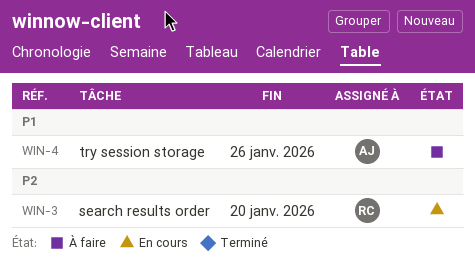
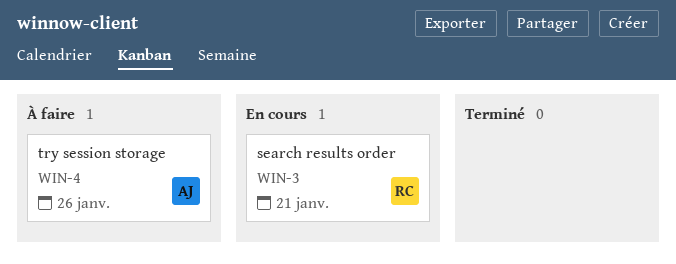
WIN-3, due: Jan 20 -> Jan 21

